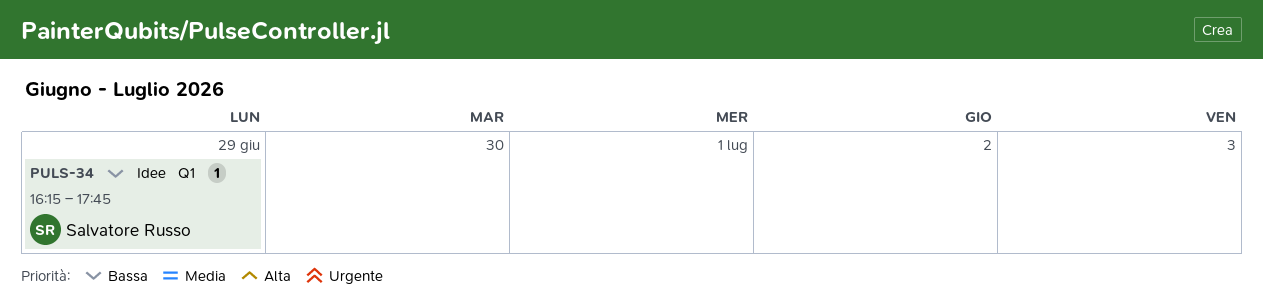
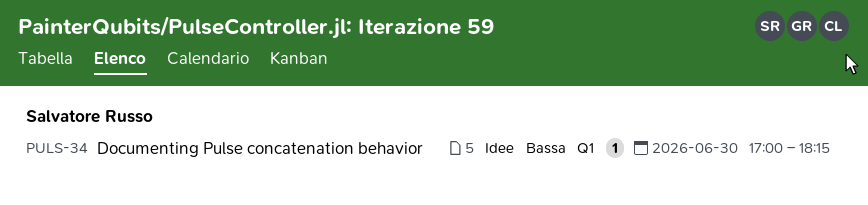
PULS-34, day: Jun 29 -> Jun 30
PULS-34, begins: 16:15 -> 17:00
PULS-34, ends: 17:45 -> 18:15

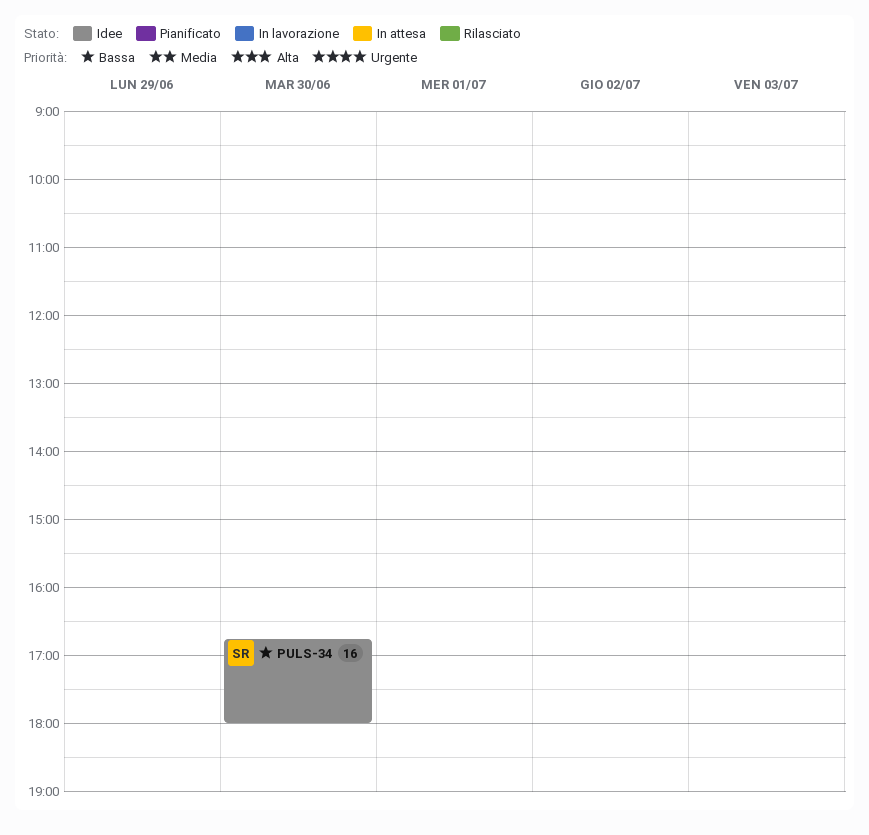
PULS-34, estimate: 1 -> 16
PULS-34, begins: 17:00 -> 16:45
PULS-34, ends: 18:15 -> 18:00

